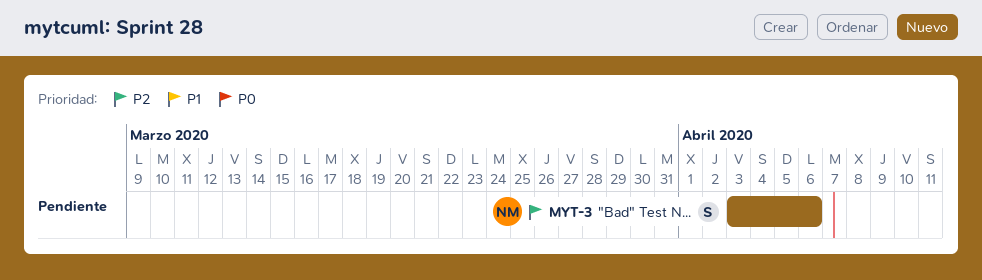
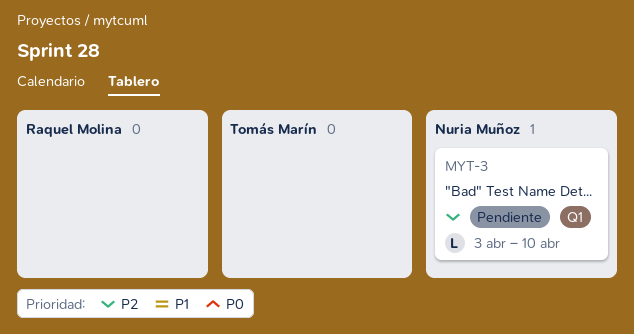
MYT-3, estimate: S -> L
MYT-3, due: Apr 6 -> Apr 10

